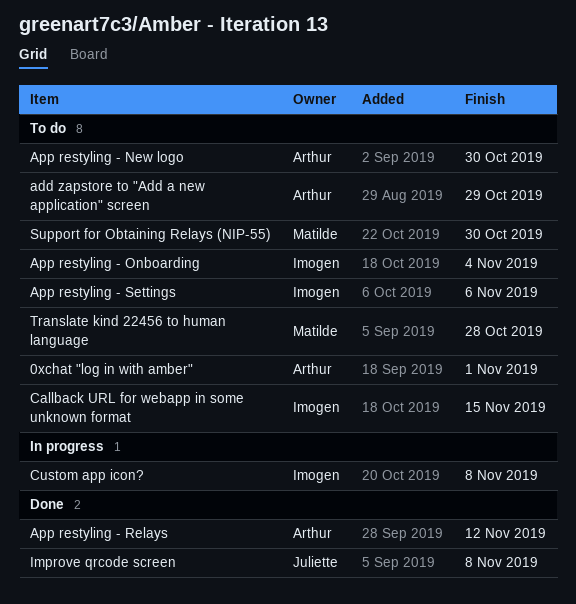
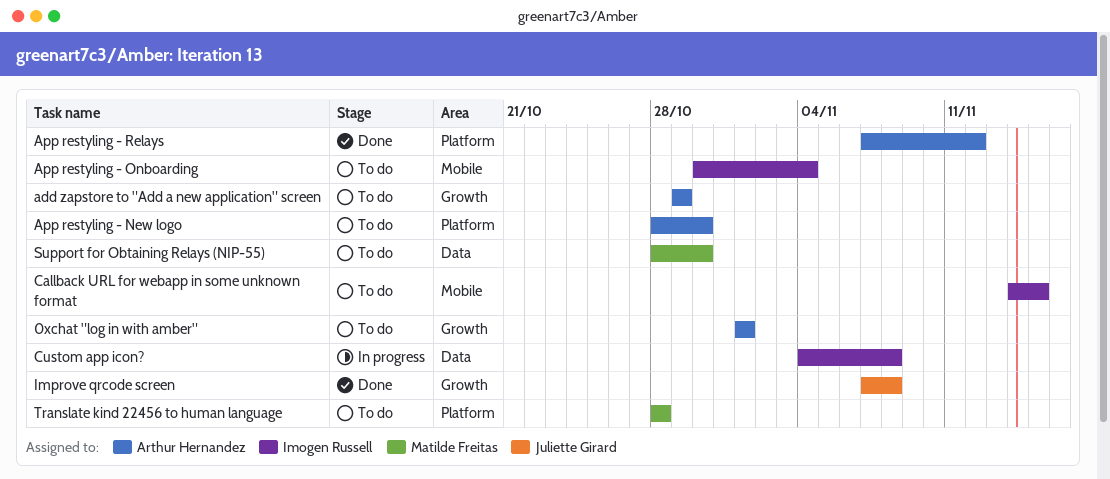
App restyling - Settings: present -> none

